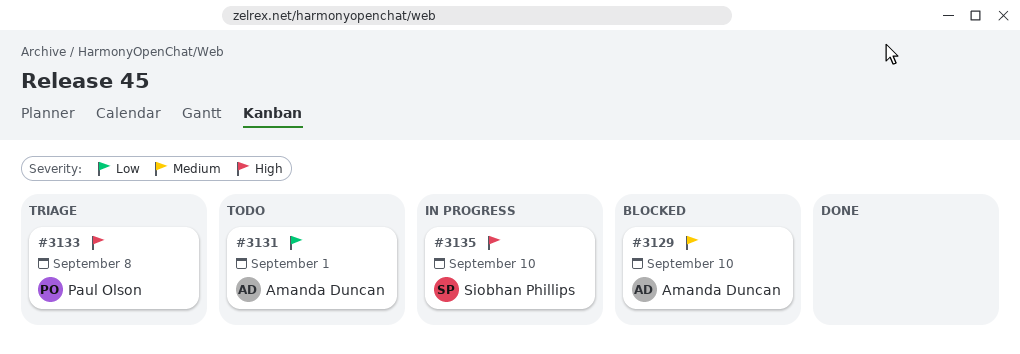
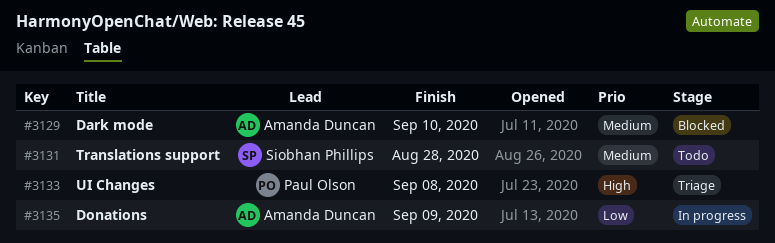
#3131, owner: Amanda Duncan -> Siobhan Phillips
#3131, priority: Low -> Medium
#3131, due: Sep 1 -> Aug 28
#3135, owner: Siobhan Phillips -> Amanda Duncan
#3135, priority: High -> Low
#3135, due: Sep 10 -> Sep 9

